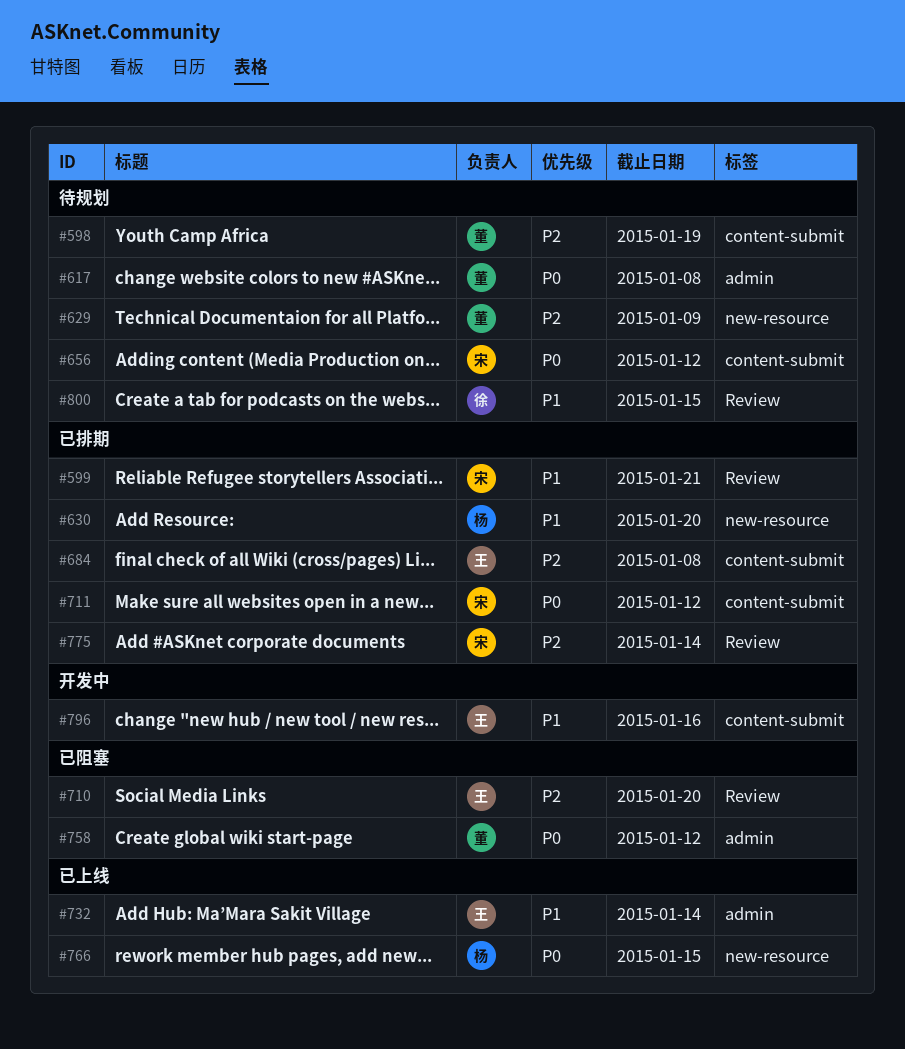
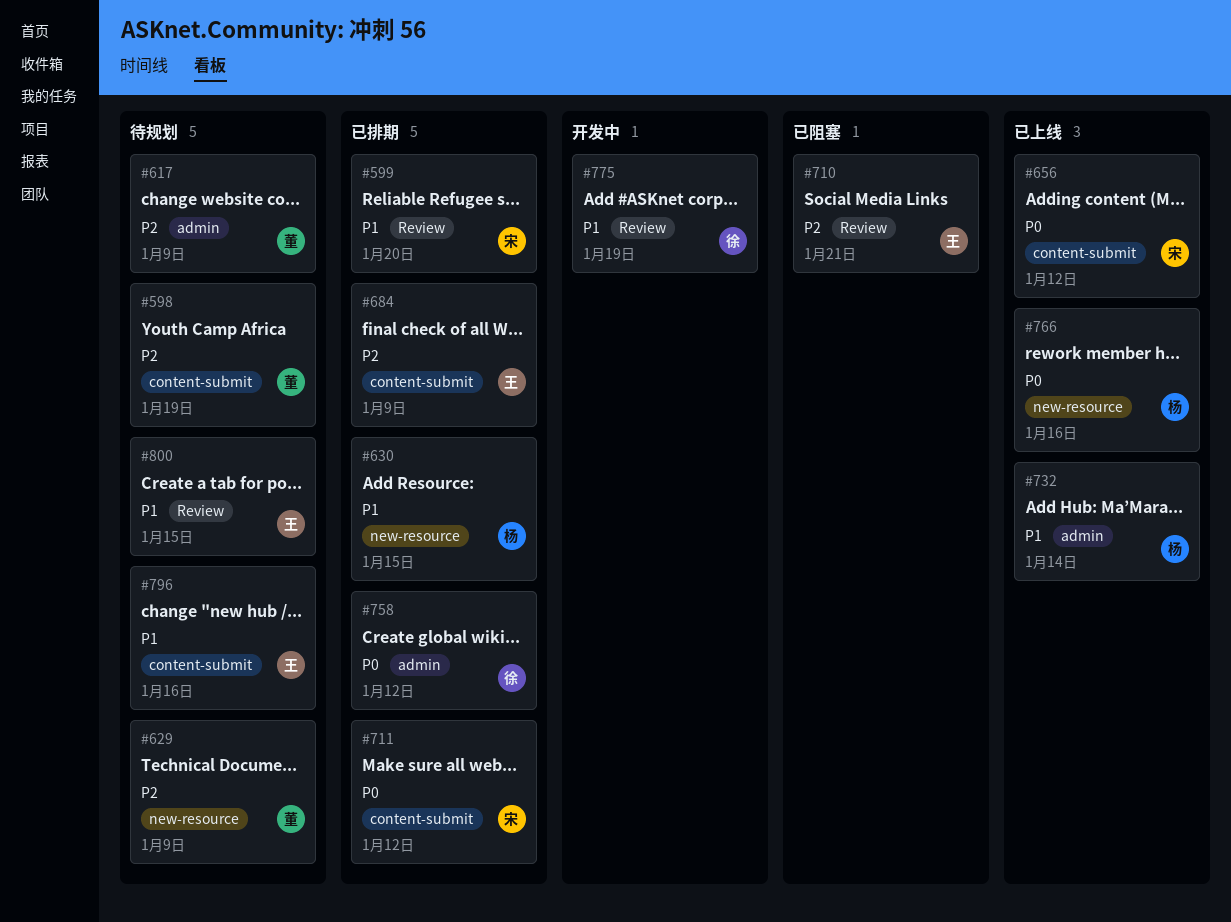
#599, due: Jan 21 -> Jan 20
#617, priority: P0 -> P2
#617, due: Jan 8 -> Jan 9
#630, due: Jan 20 -> Jan 15
#656, status: 待规划 -> 已上线
#684, due: Jan 8 -> Jan 9
#710, due: Jan 20 -> Jan 21
#732, owner: 王 -> 杨
#758, status: 已阻塞 -> 已排期
#758, owner: 董 -> 徐
#766, due: Jan 15 -> Jan 16
#775, status: 已排期 -> 开发中
#775, owner: 宋 -> 徐
#775, priority: P2 -> P1
#775, due: Jan 14 -> Jan 19
#796, status: 开发中 -> 待规划
#800, owner: 徐 -> 王

